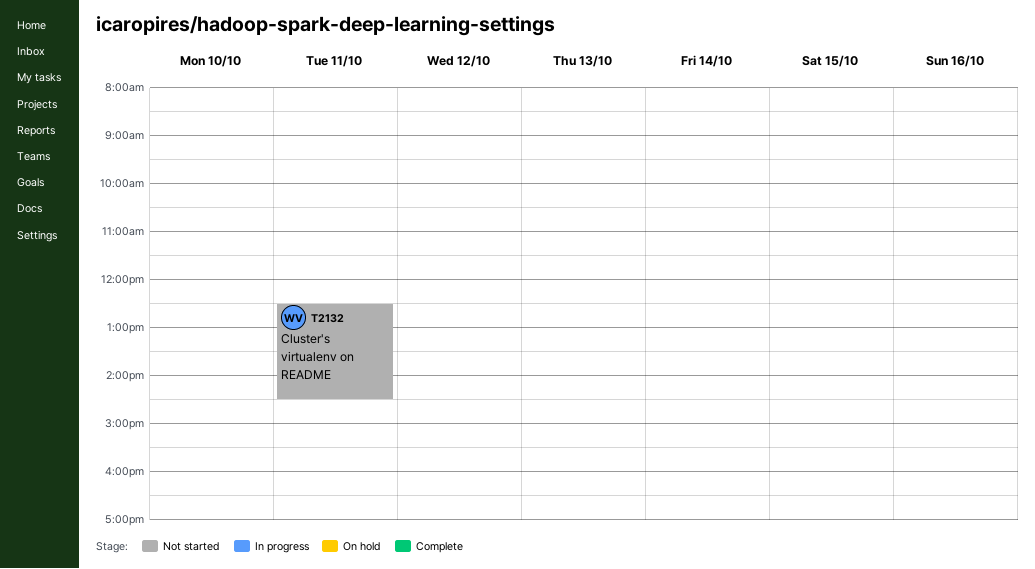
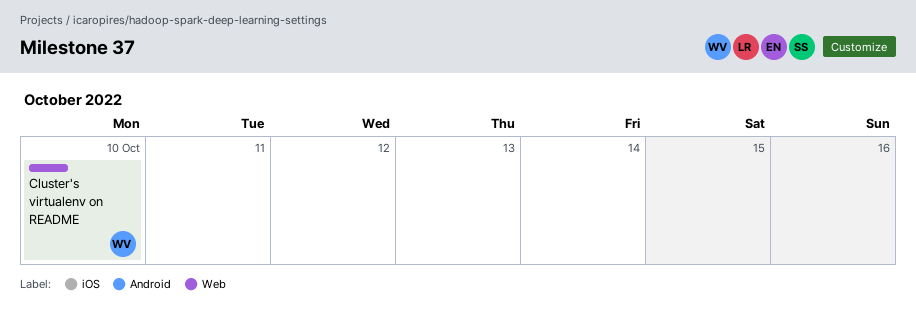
Cluster's virtualenv on README, day: Oct 11 -> Oct 10

